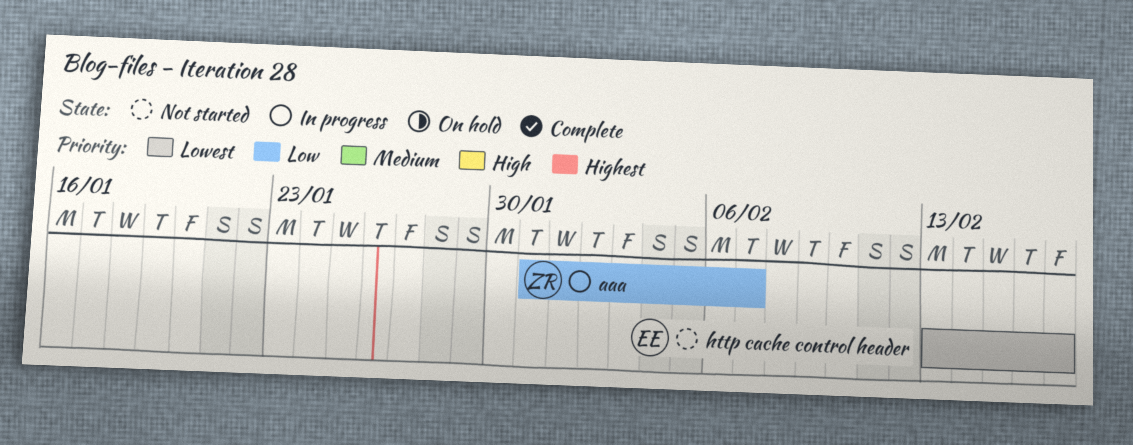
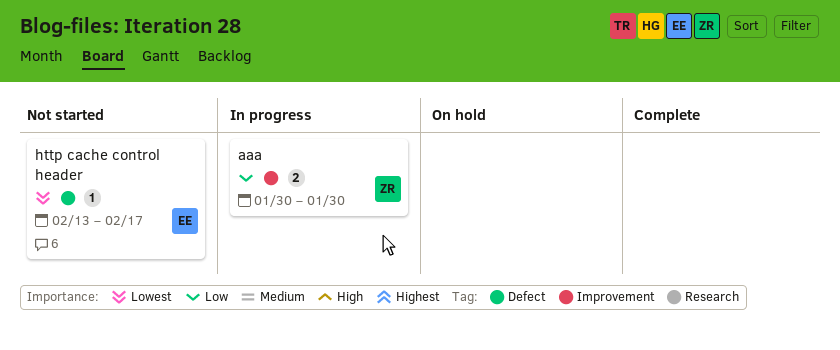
aaa, start: Jan 31 -> Jan 30
aaa, due: Feb 7 -> Jan 30

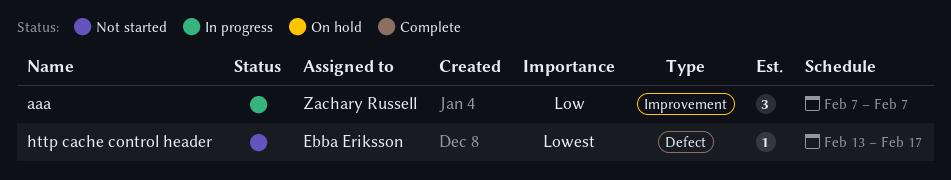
aaa, estimate: 2 -> 3
aaa, start: Jan 30 -> Feb 7
aaa, due: Jan 30 -> Feb 7

